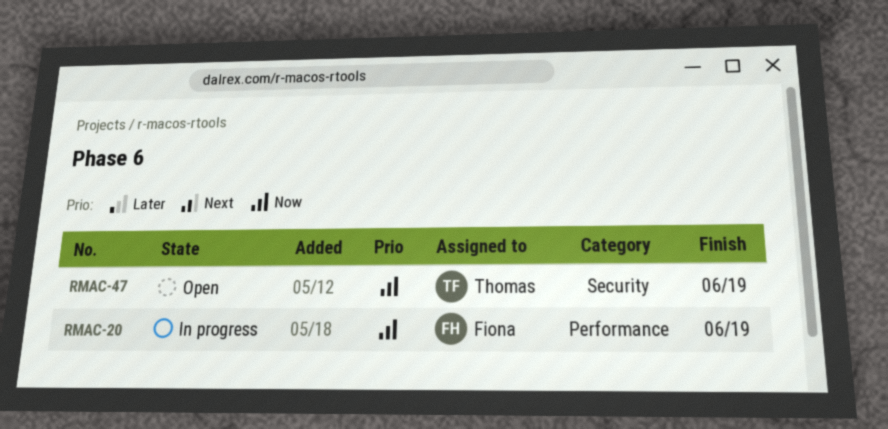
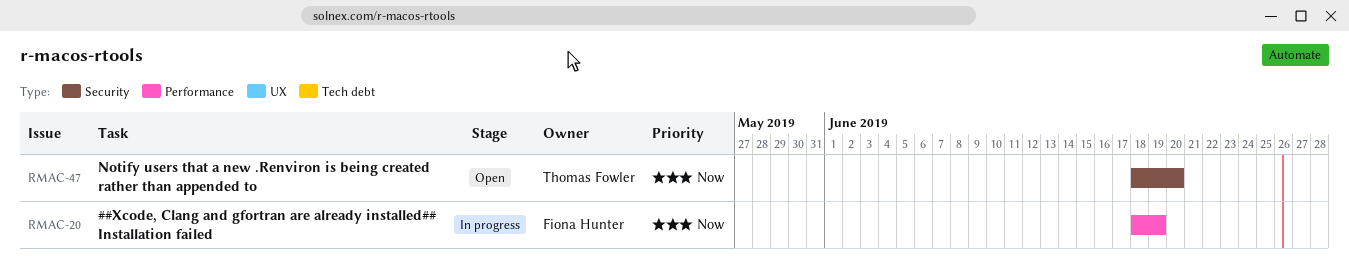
RMAC-47, due: Jun 19 -> Jun 20

